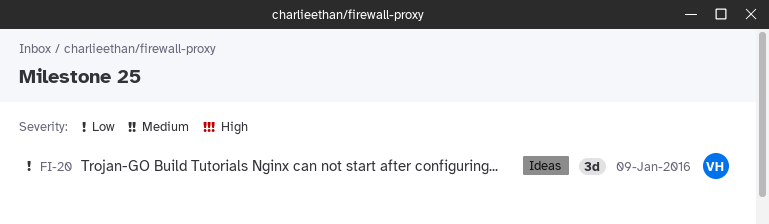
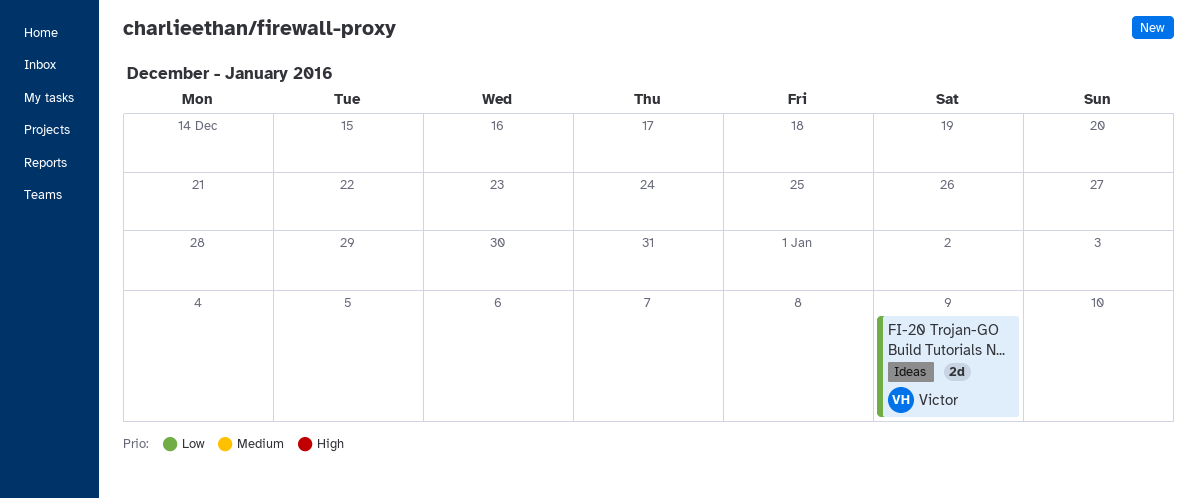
FI-20, estimate: 3d -> 2d

